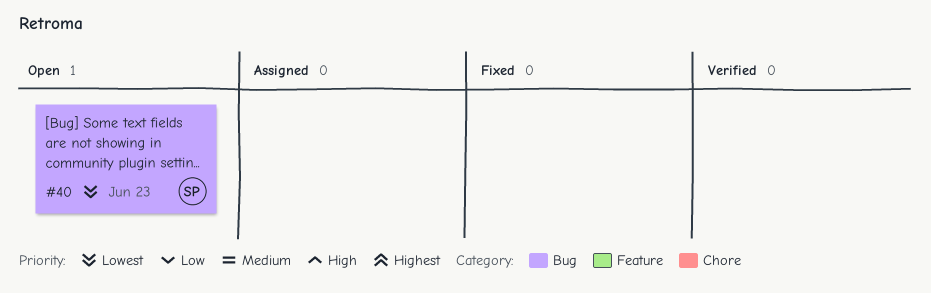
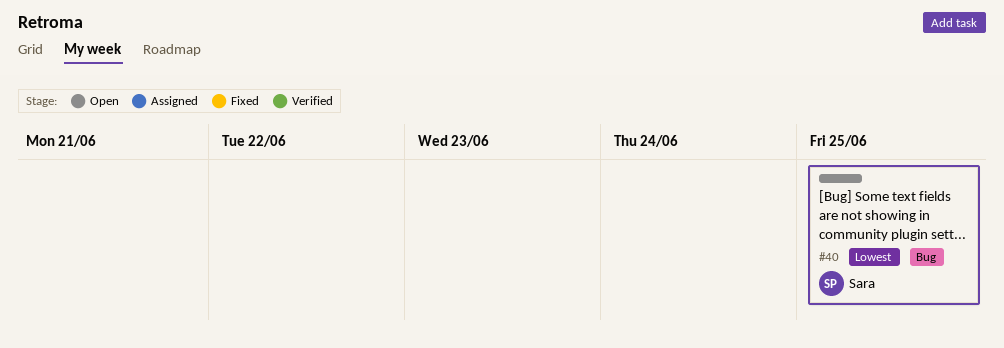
#40, due: Jun 23 -> Jun 25

